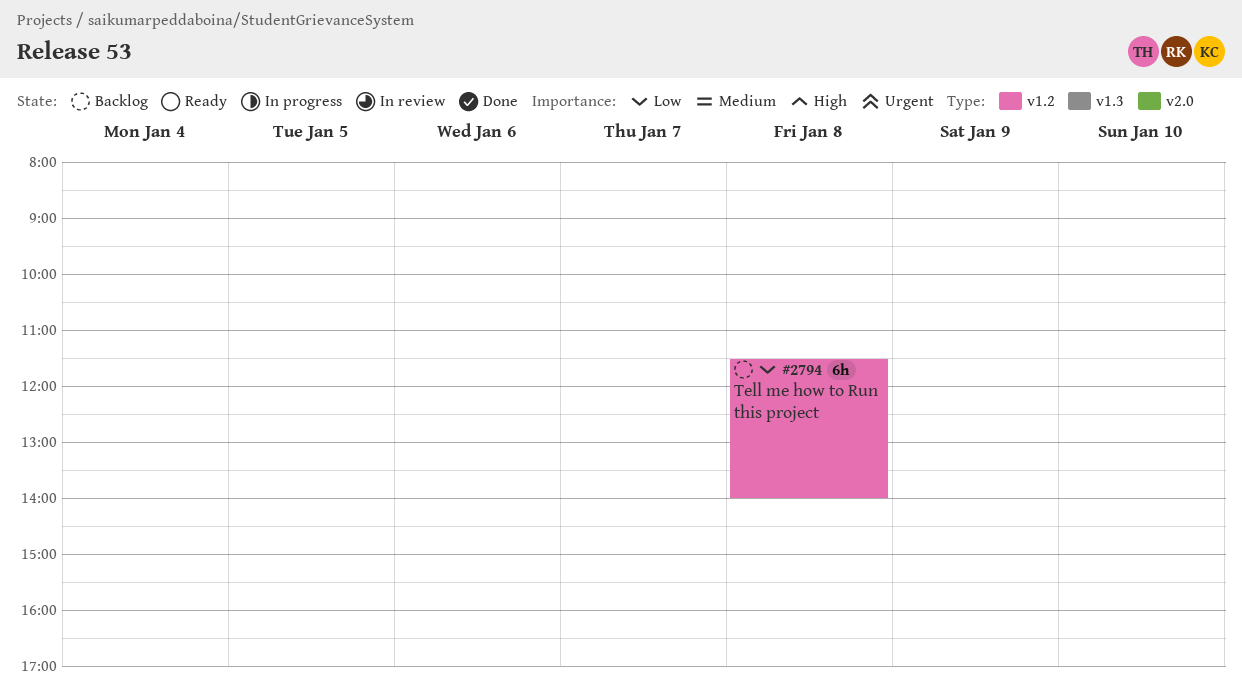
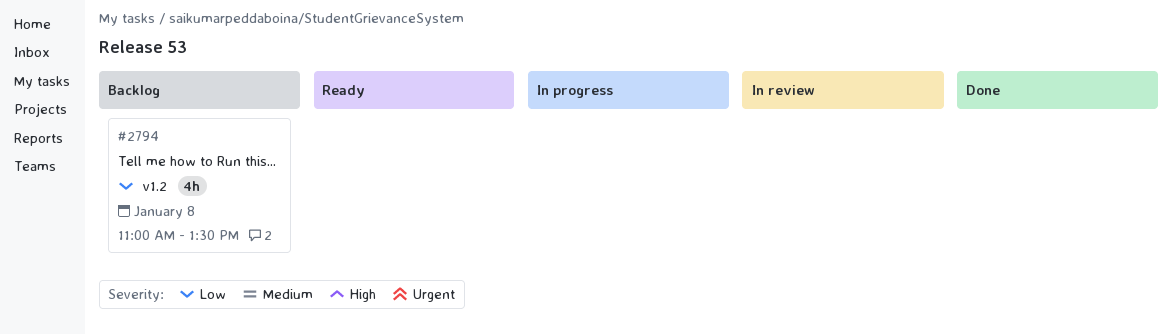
#2794, estimate: 6h -> 4h
#2794, begins: 11:30 -> 11:00
#2794, ends: 14:00 -> 13:30

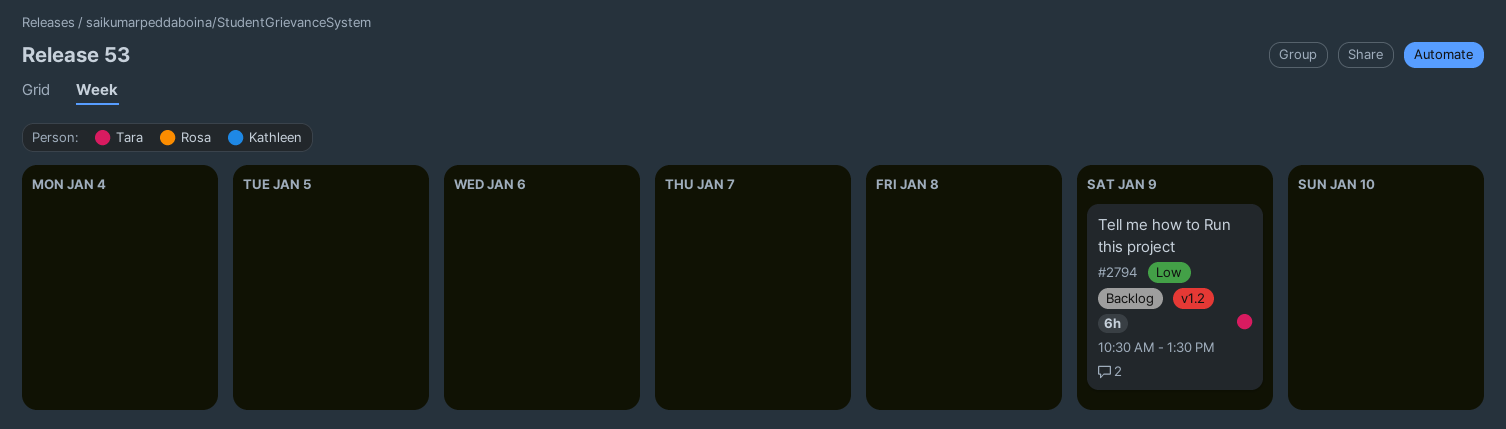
#2794, estimate: 4h -> 6h
#2794, day: Jan 8 -> Jan 9
#2794, begins: 11:00 -> 10:30

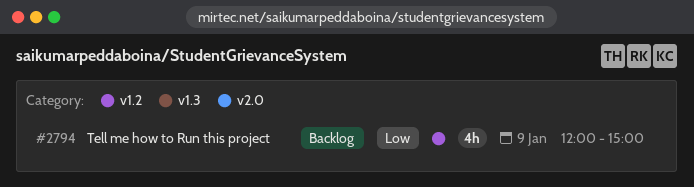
#2794, estimate: 6h -> 4h
#2794, begins: 10:30 -> 12:00
#2794, ends: 13:30 -> 15:00

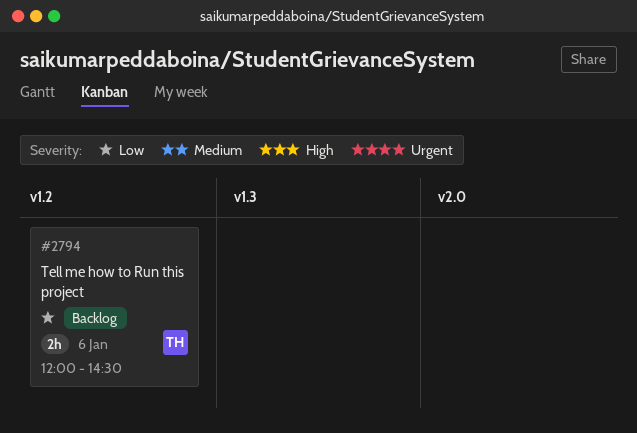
#2794, estimate: 4h -> 2h
#2794, day: Jan 9 -> Jan 6
#2794, ends: 15:00 -> 14:30

